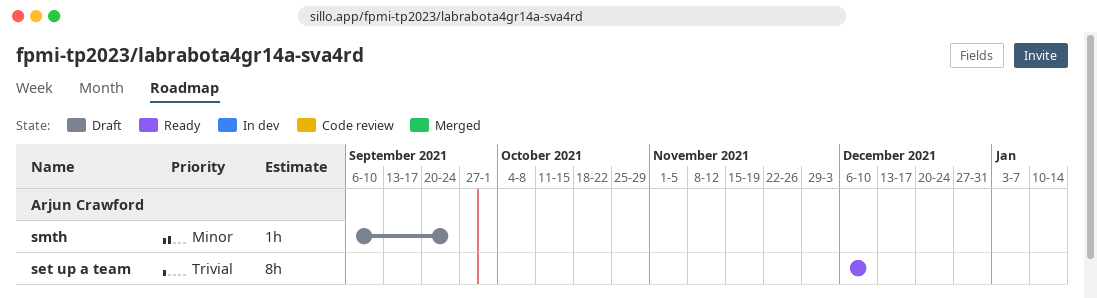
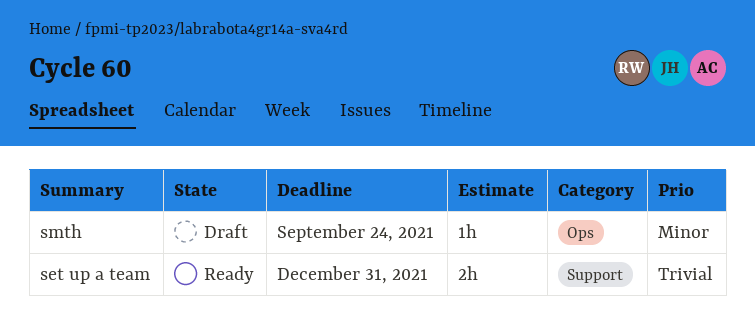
set up a team, estimate: 8h -> 2h
set up a team, due: Dec 10 -> Dec 31

